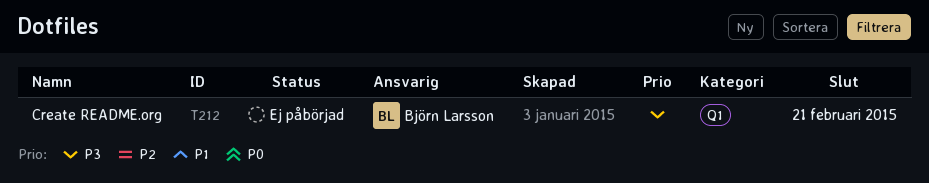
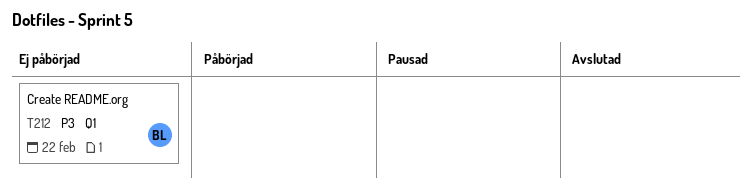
T212, due: Feb 21 -> Feb 22

